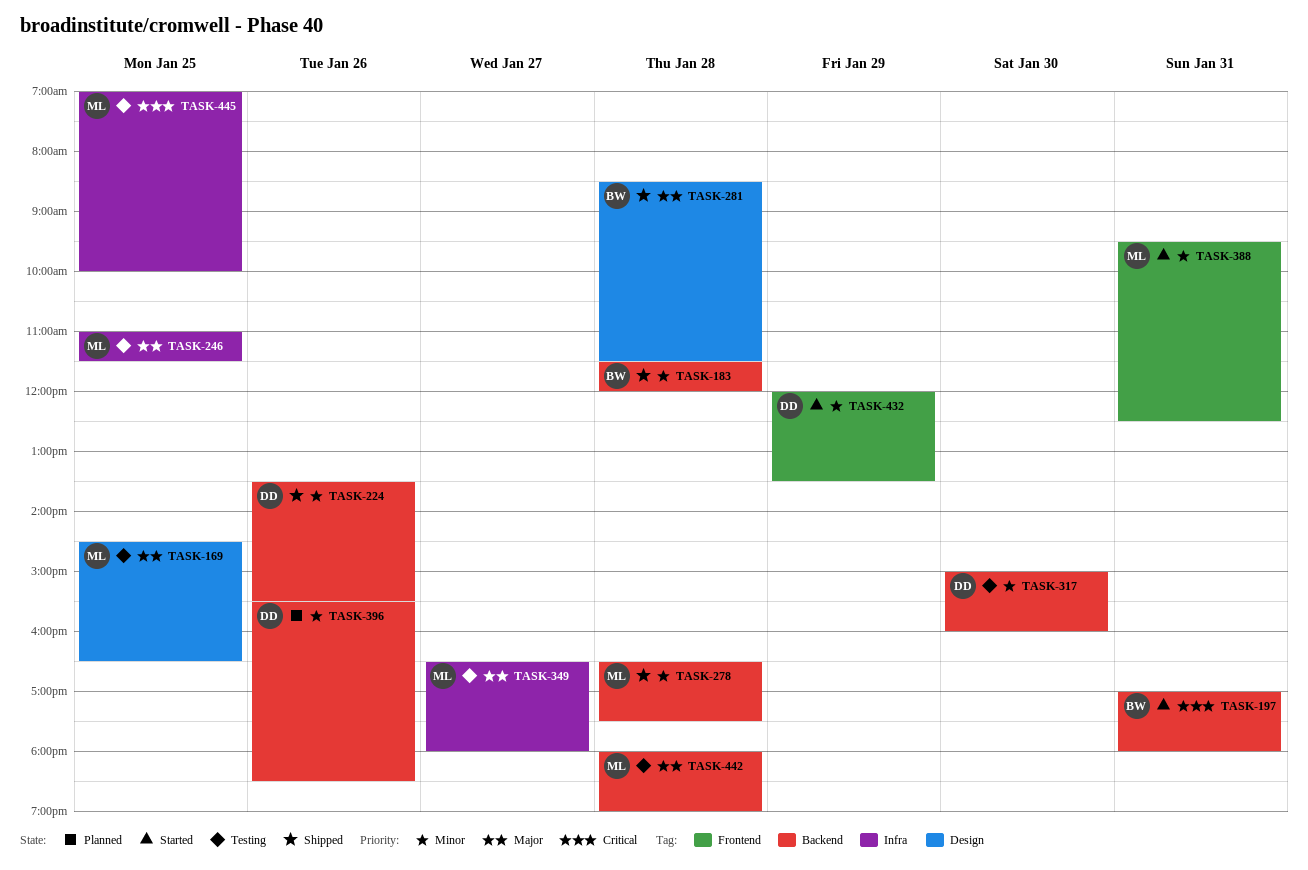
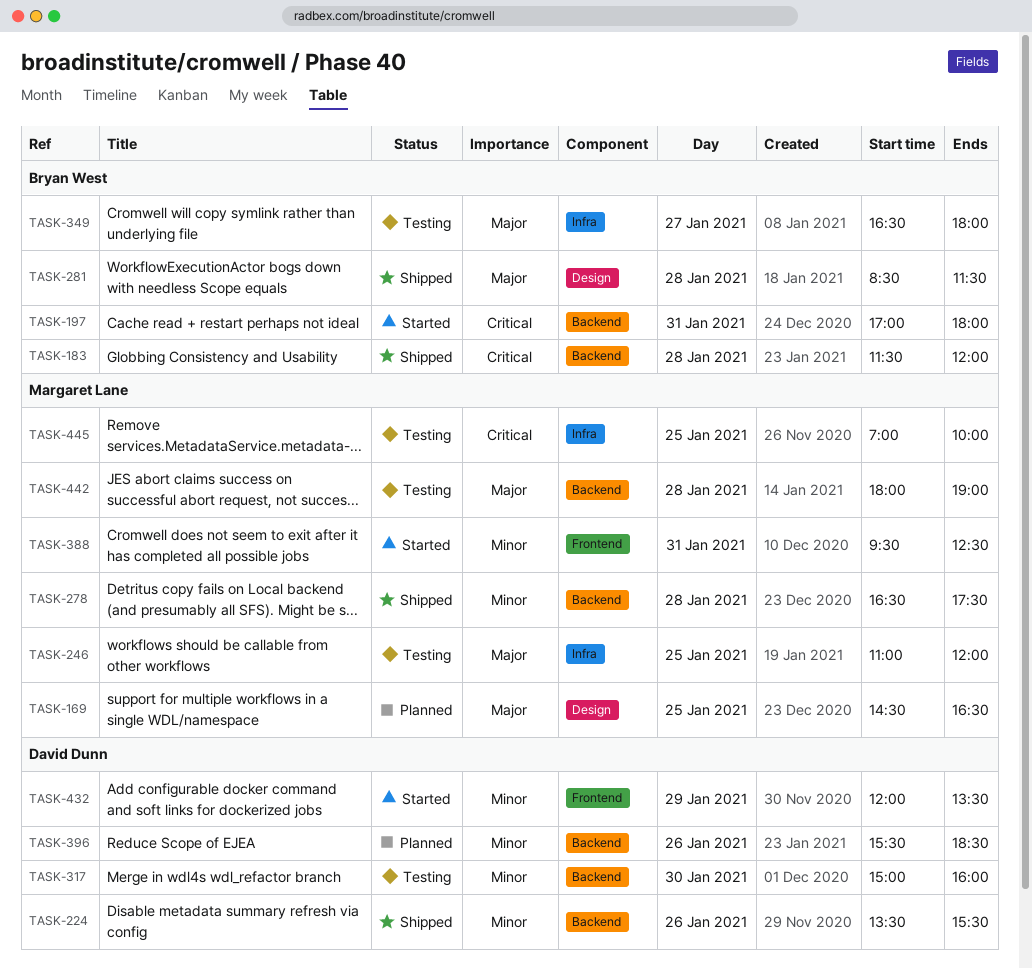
TASK-169, status: Testing -> Planned
TASK-183, priority: Minor -> Critical
TASK-246, ends: 11:30 -> 12:00
TASK-349, owner: Margaret Lane -> Bryan West

